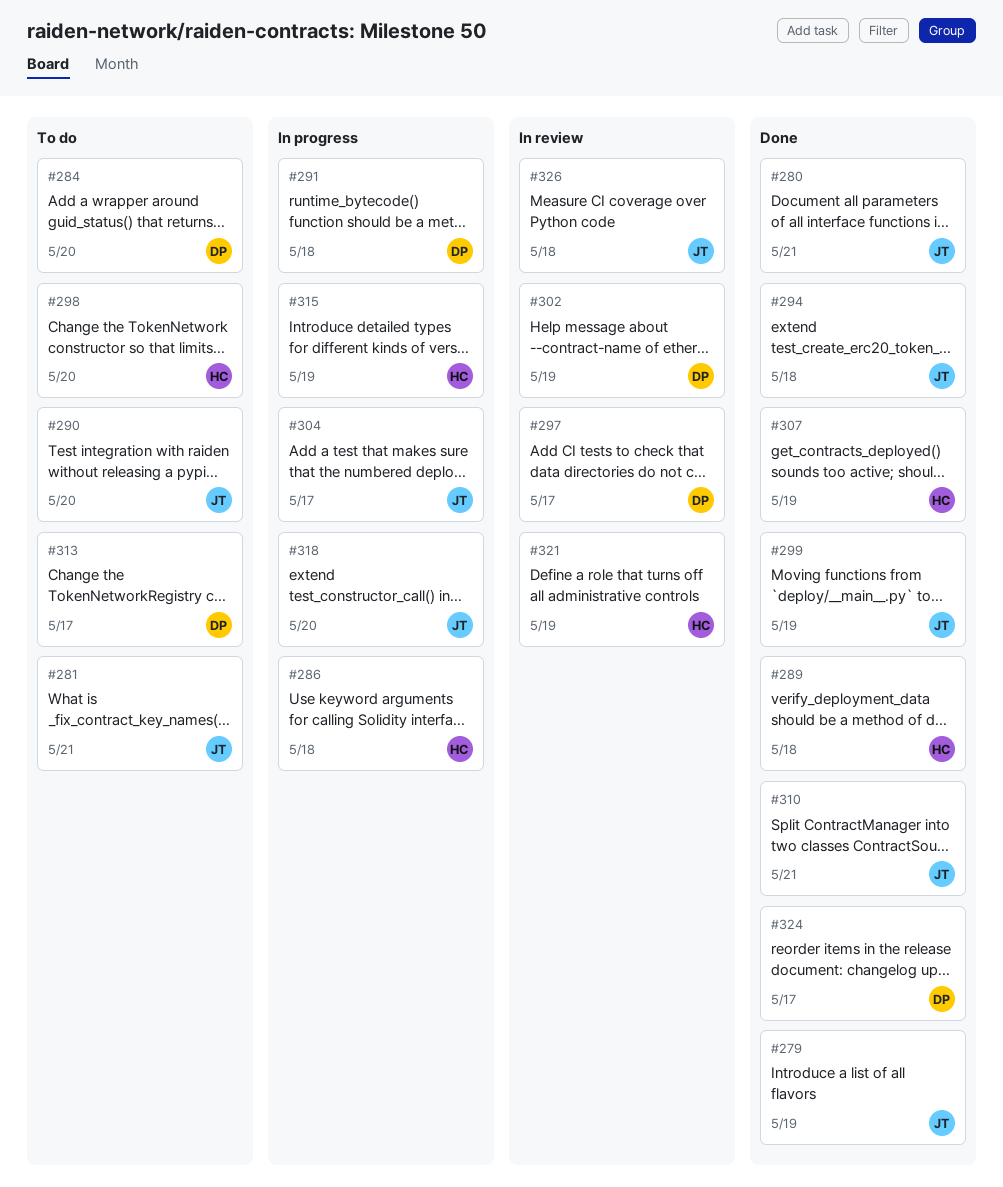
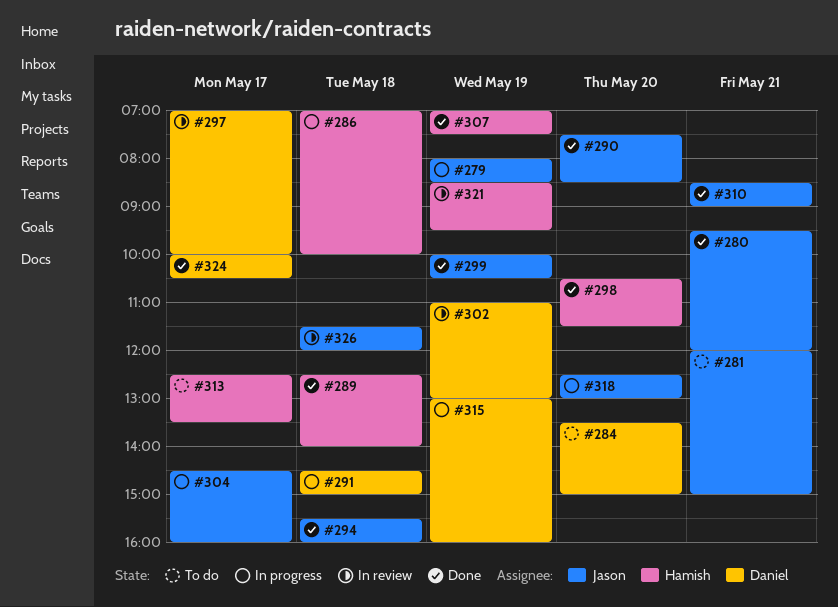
#279, status: Done -> In progress
#290, status: To do -> Done
#298, status: To do -> Done
#313, owner: Daniel -> Hamish
#315, owner: Hamish -> Daniel

